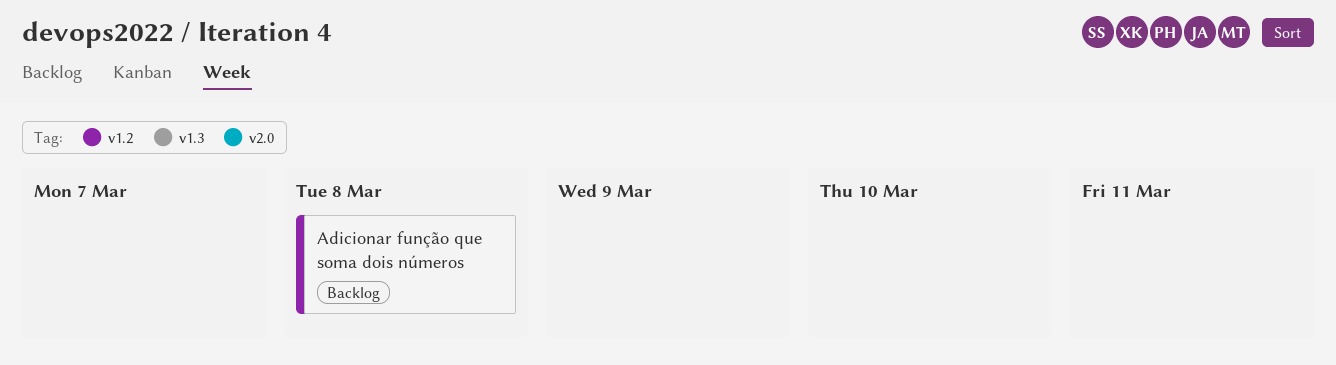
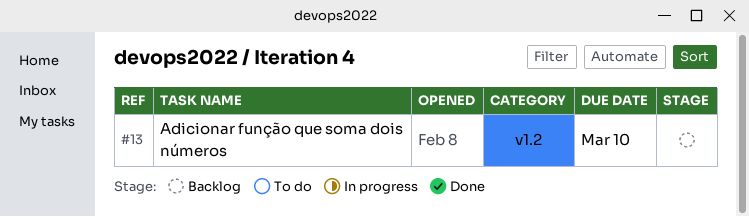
Adicionar função que soma dois números, due: Mar 8 -> Mar 10

